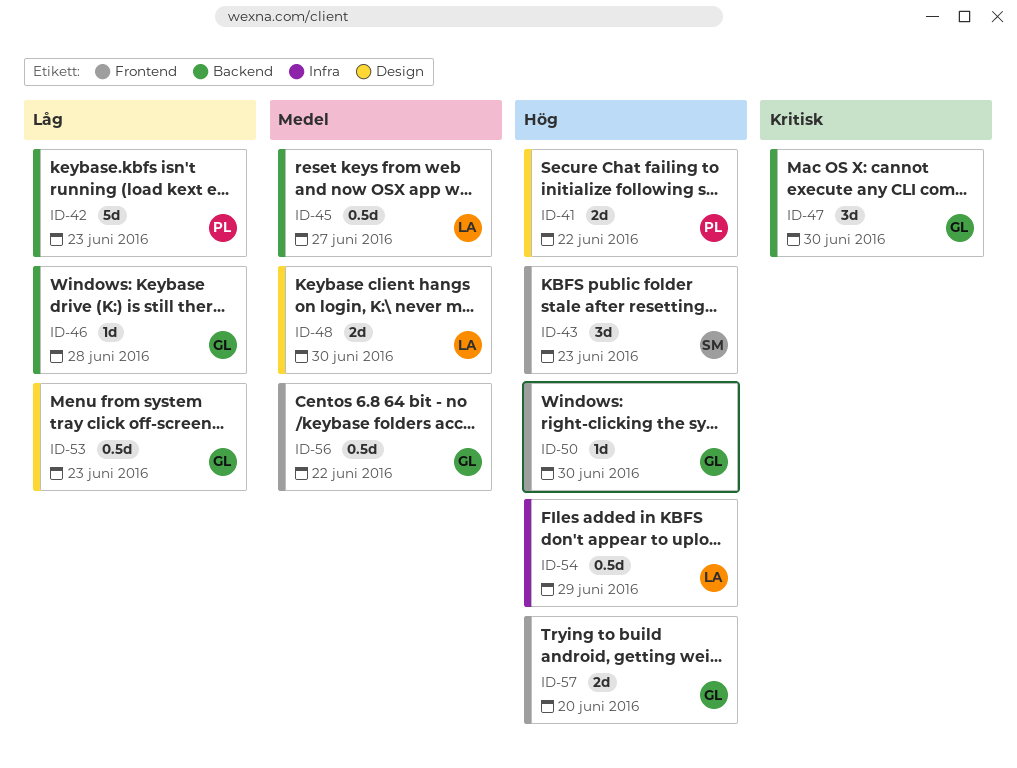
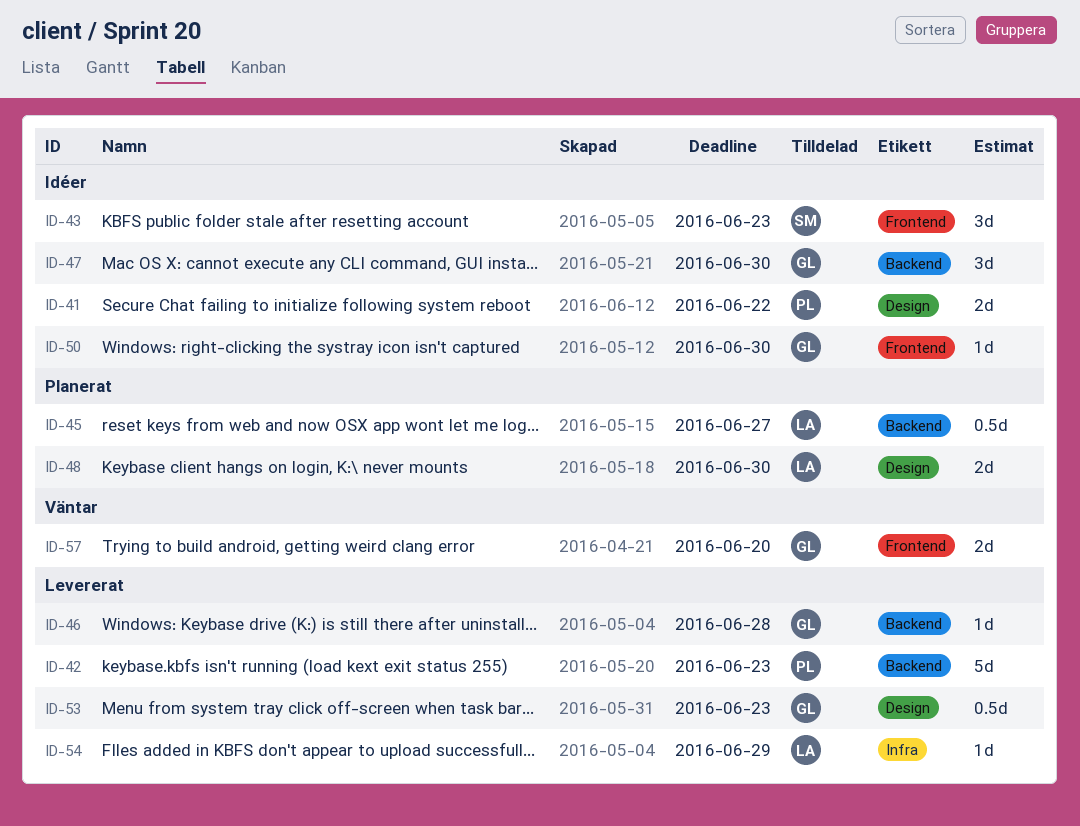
ID-54, estimate: 0.5d -> 1d
ID-56: present -> none

